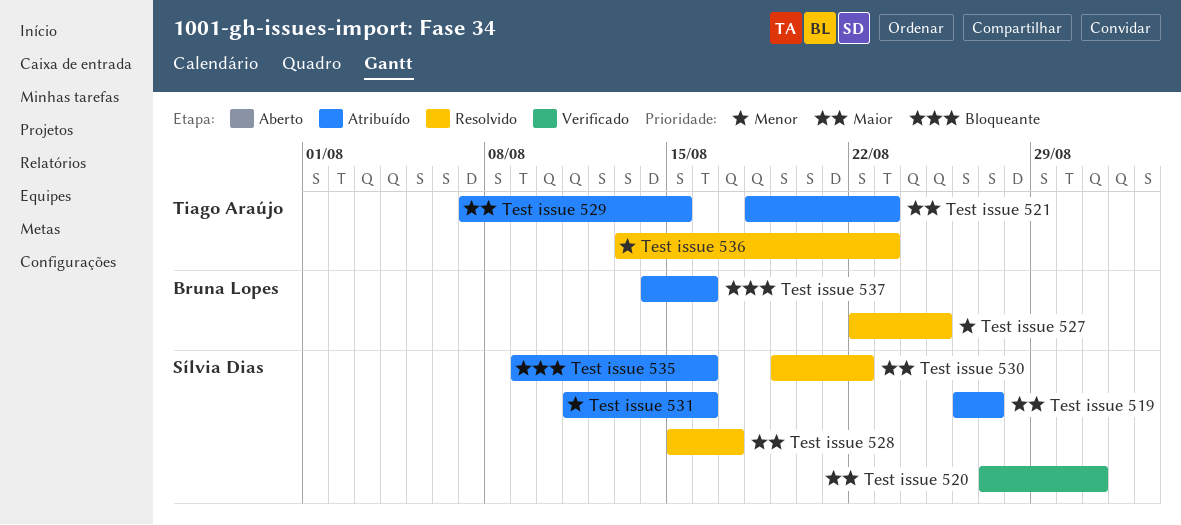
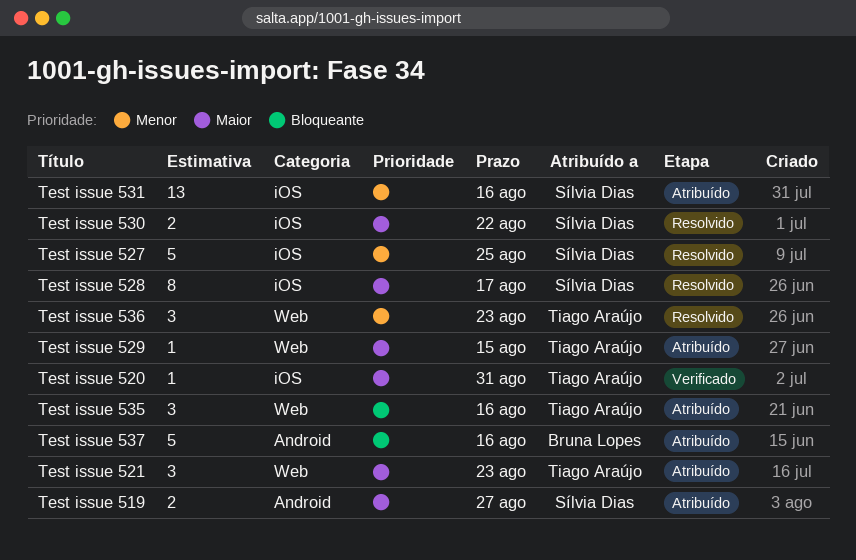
Test issue 520, owner: Sílvia Dias -> Tiago Araújo
Test issue 527, owner: Bruna Lopes -> Sílvia Dias
Test issue 535, owner: Sílvia Dias -> Tiago Araújo

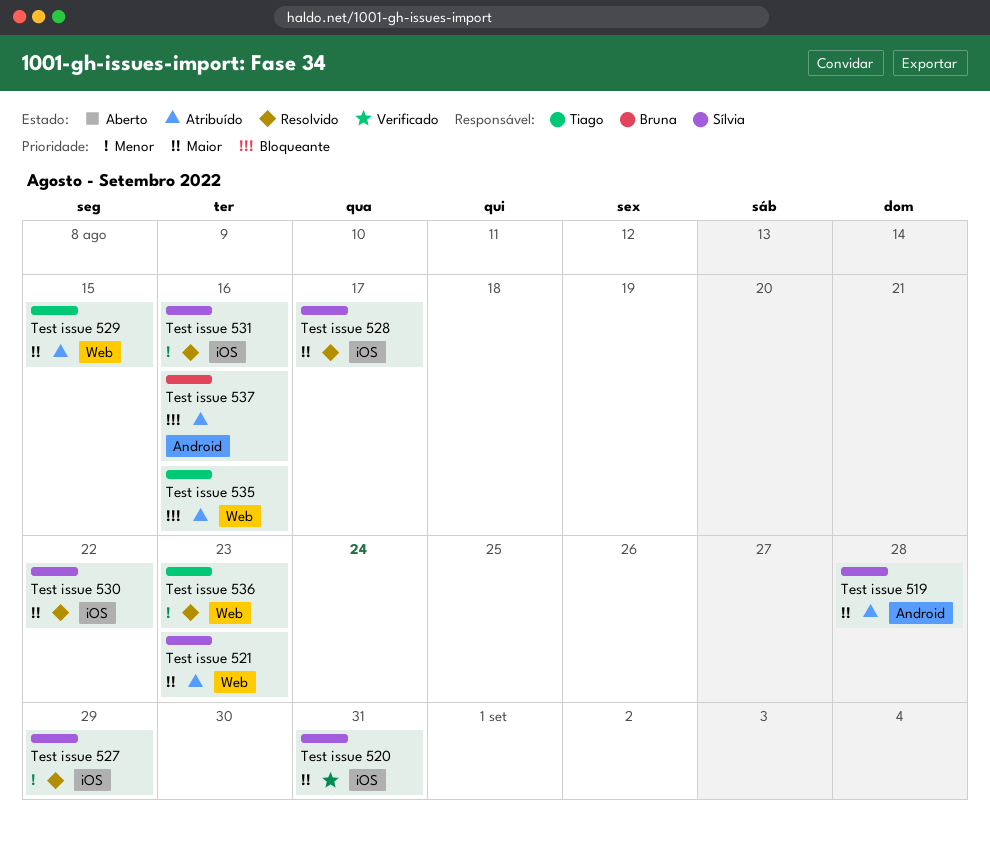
Test issue 519, due: Aug 27 -> Aug 28
Test issue 520, owner: Tiago Araújo -> Sílvia Dias
Test issue 521, owner: Tiago Araújo -> Sílvia Dias
Test issue 527, due: Aug 25 -> Aug 29
Test issue 531, status: Atribuído -> Resolvido

